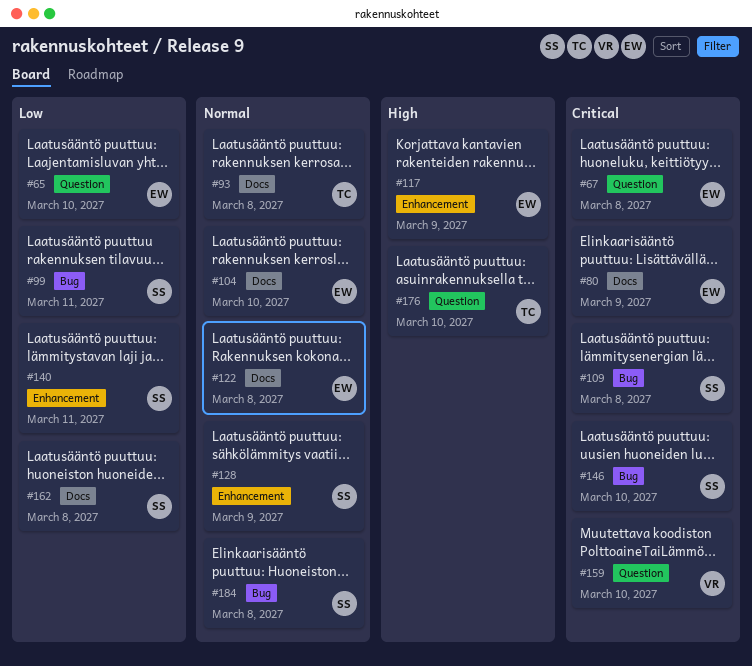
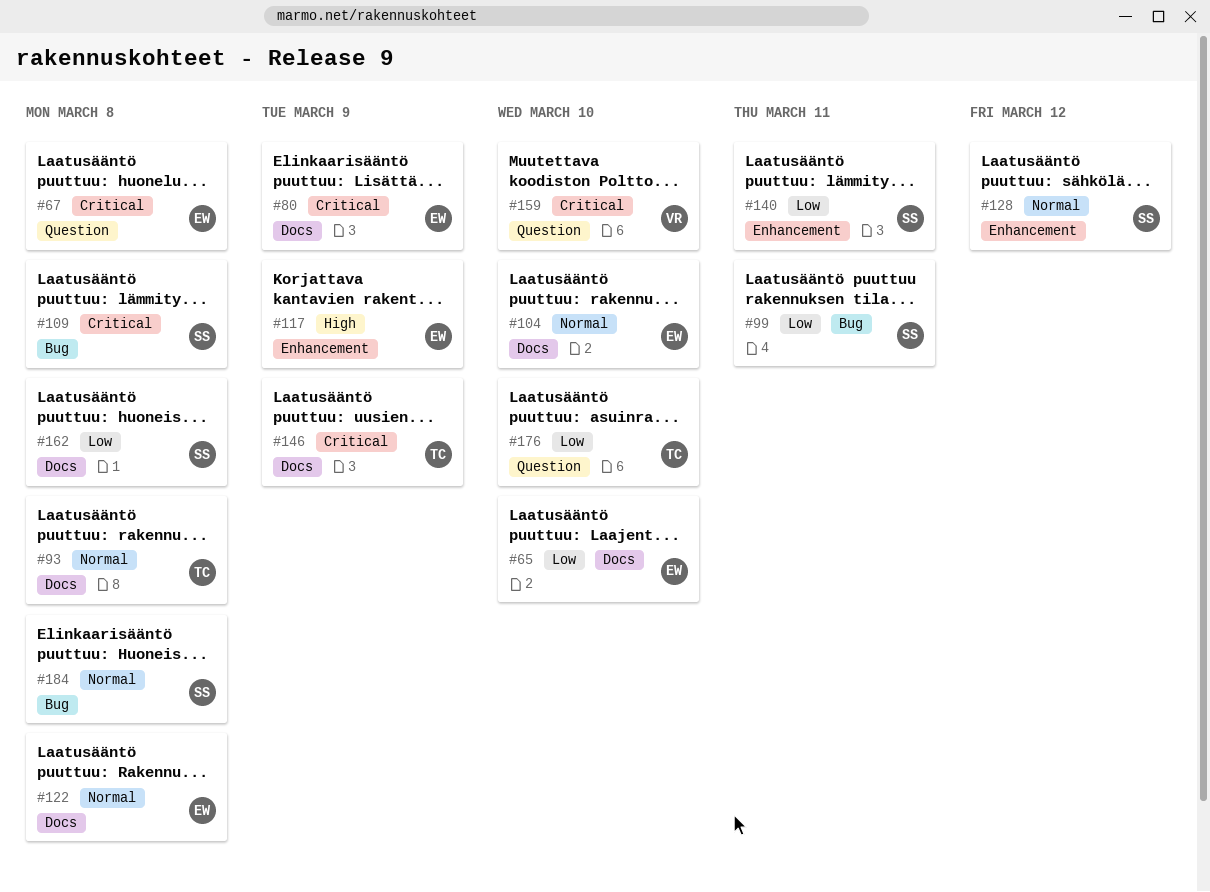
#65, label: Question -> Docs
#128, due: Mar 9 -> Mar 12
#146, owner: SS -> TC
#146, label: Bug -> Docs
#146, due: Mar 10 -> Mar 9
#176, priority: High -> Low

